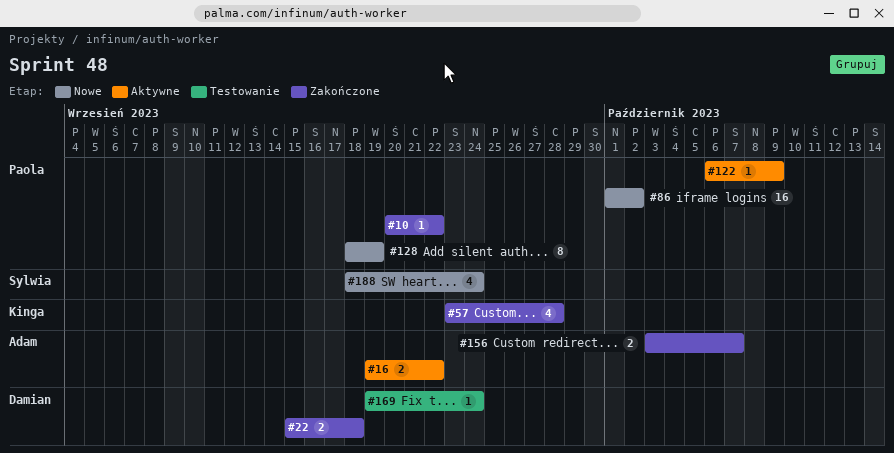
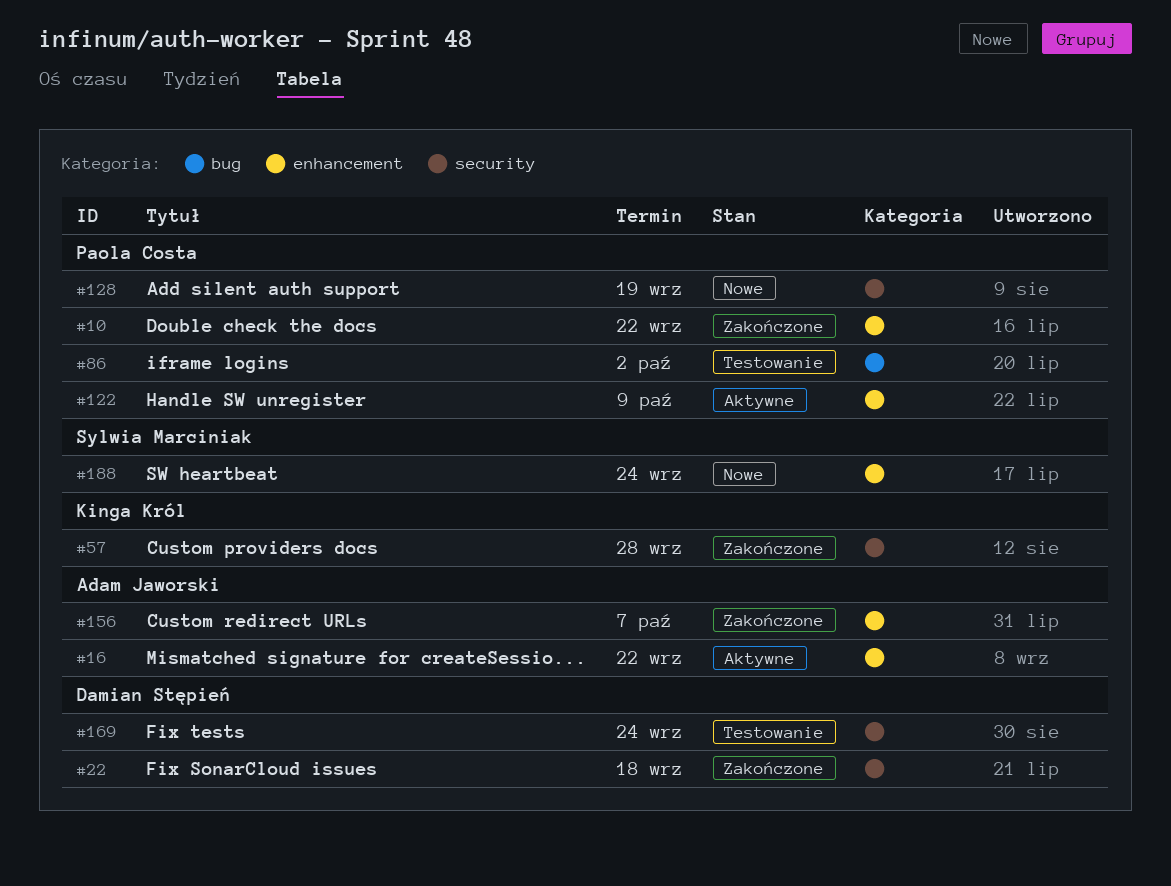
#86, status: Nowe -> Testowanie

